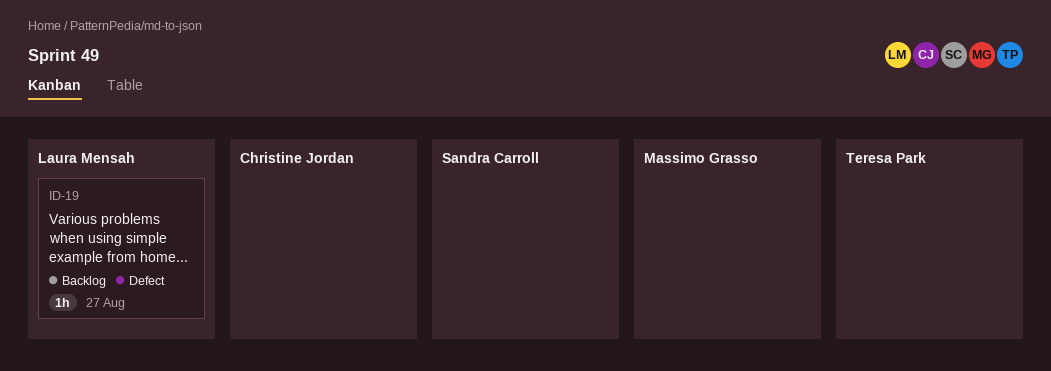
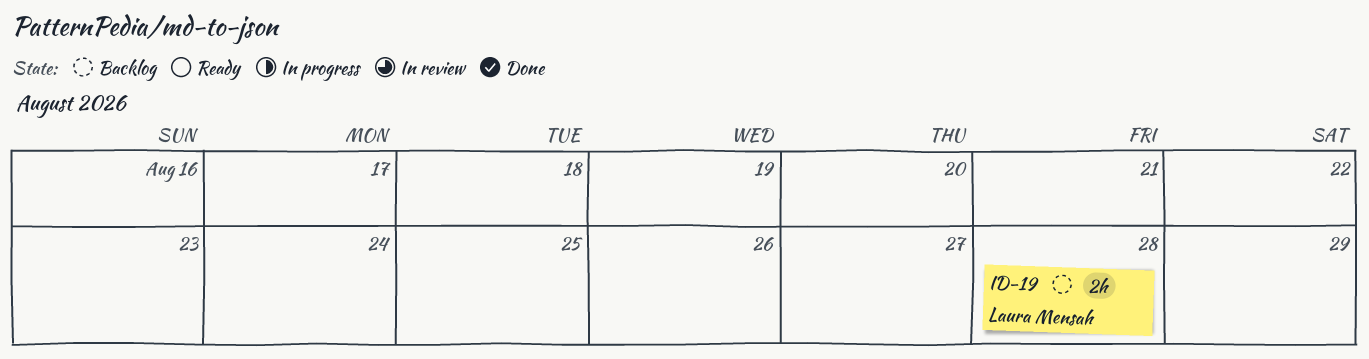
ID-19, estimate: 1h -> 2h
ID-19, due: Aug 27 -> Aug 28

